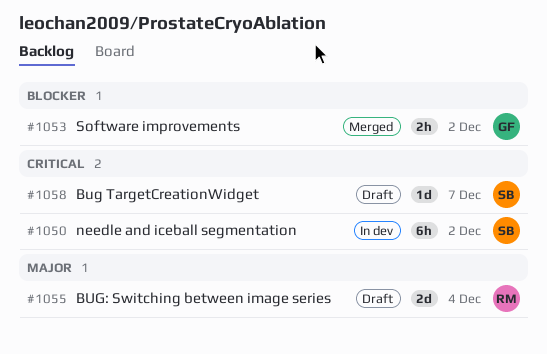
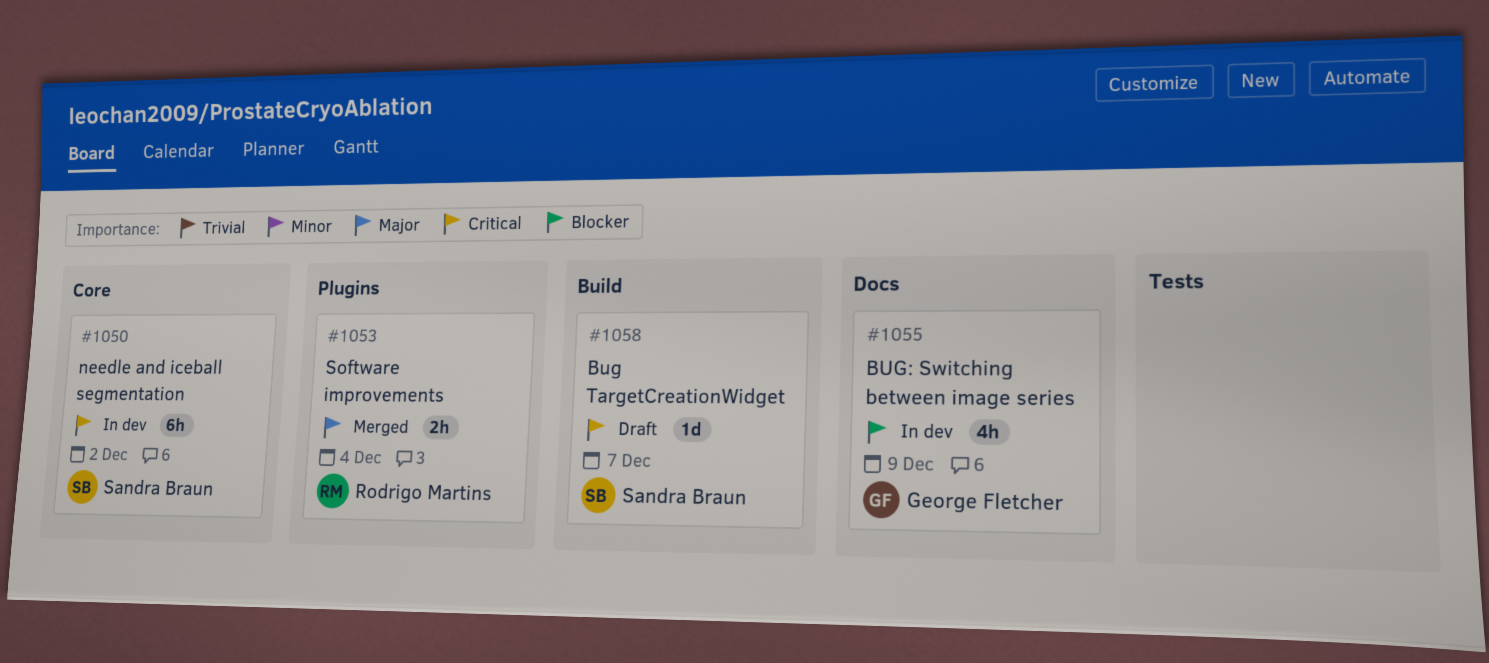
#1053, owner: George Fletcher -> Rodrigo Martins
#1053, priority: Blocker -> Major
#1053, due: Dec 2 -> Dec 4
#1055, status: Draft -> In dev
#1055, owner: Rodrigo Martins -> George Fletcher
#1055, priority: Major -> Blocker
#1055, estimate: 2d -> 4h
#1055, due: Dec 4 -> Dec 9

